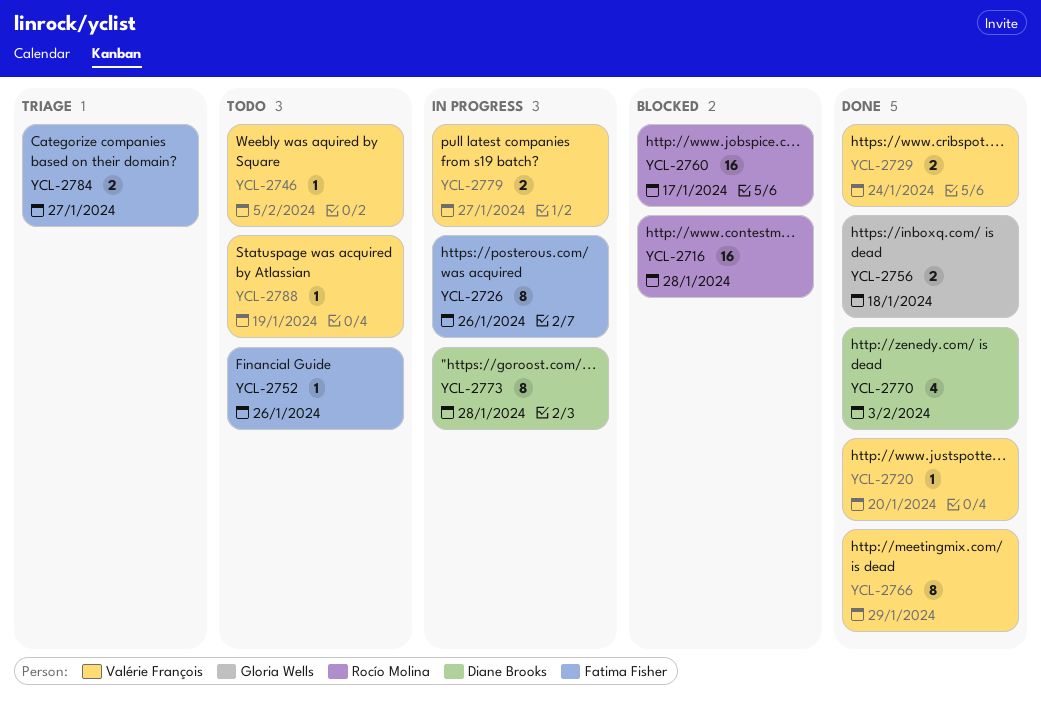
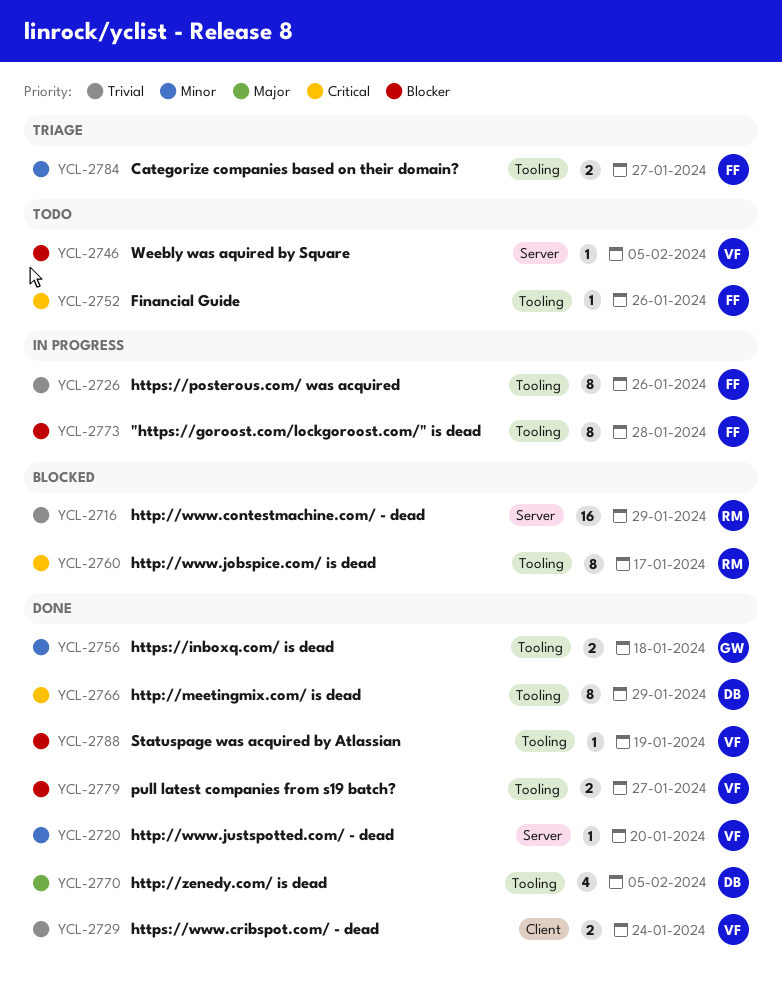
YCL-2716, due: Jan 28 -> Jan 29
YCL-2760, estimate: 16 -> 8
YCL-2766, owner: Valérie François -> Diane Brooks
YCL-2770, due: Feb 3 -> Feb 5
YCL-2773, owner: Diane Brooks -> Fatima Fisher
YCL-2779, status: In progress -> Done
YCL-2788, status: Todo -> Done

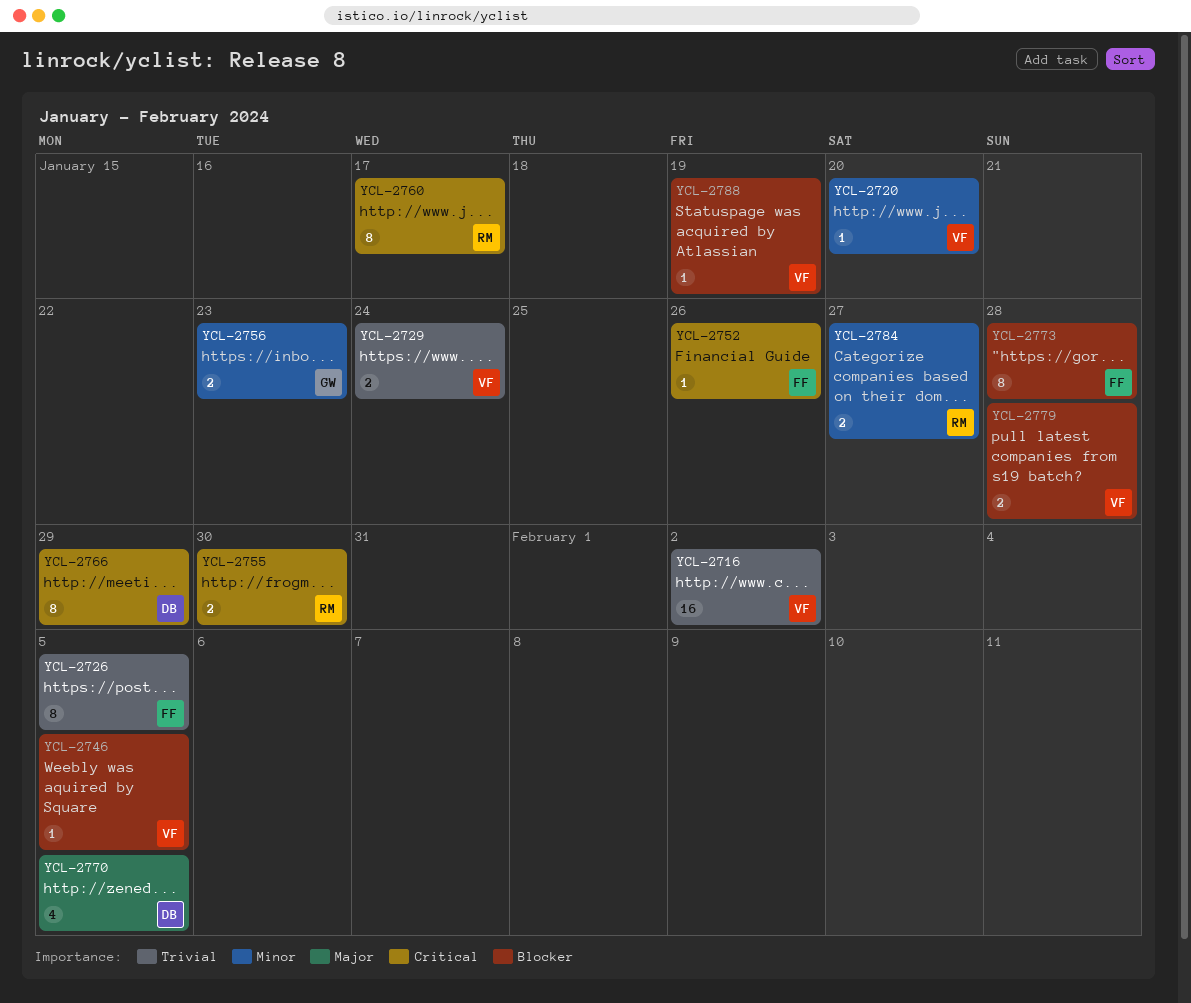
YCL-2716, owner: RM -> VF
YCL-2716, due: Jan 29 -> Feb 2
YCL-2726, due: Jan 26 -> Feb 5
YCL-2755: none -> present
YCL-2756, due: Jan 18 -> Jan 23
YCL-2779, due: Jan 27 -> Jan 28
YCL-2784, owner: FF -> RM

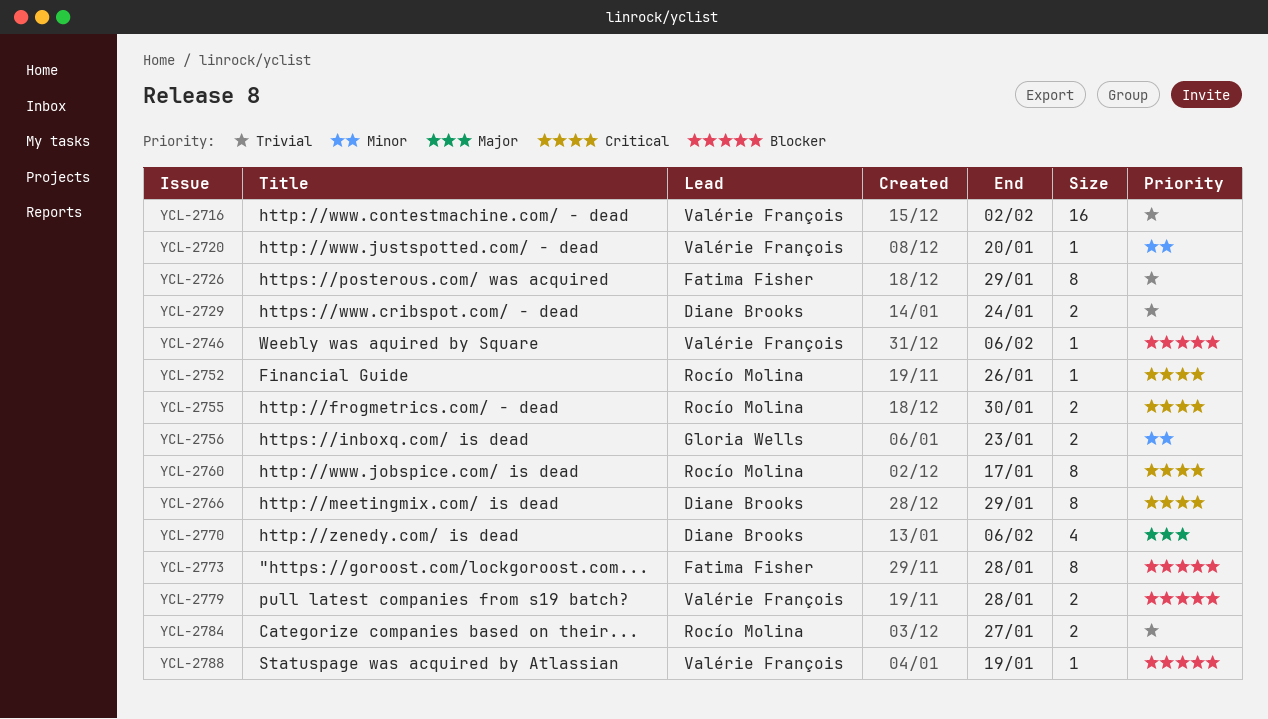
YCL-2726, due: Feb 5 -> Jan 29
YCL-2729, owner: Valérie François -> Diane Brooks
YCL-2746, due: Feb 5 -> Feb 6
YCL-2752, owner: Fatima Fisher -> Rocío Molina
YCL-2770, due: Feb 5 -> Feb 6
YCL-2784, priority: Minor -> Trivial

